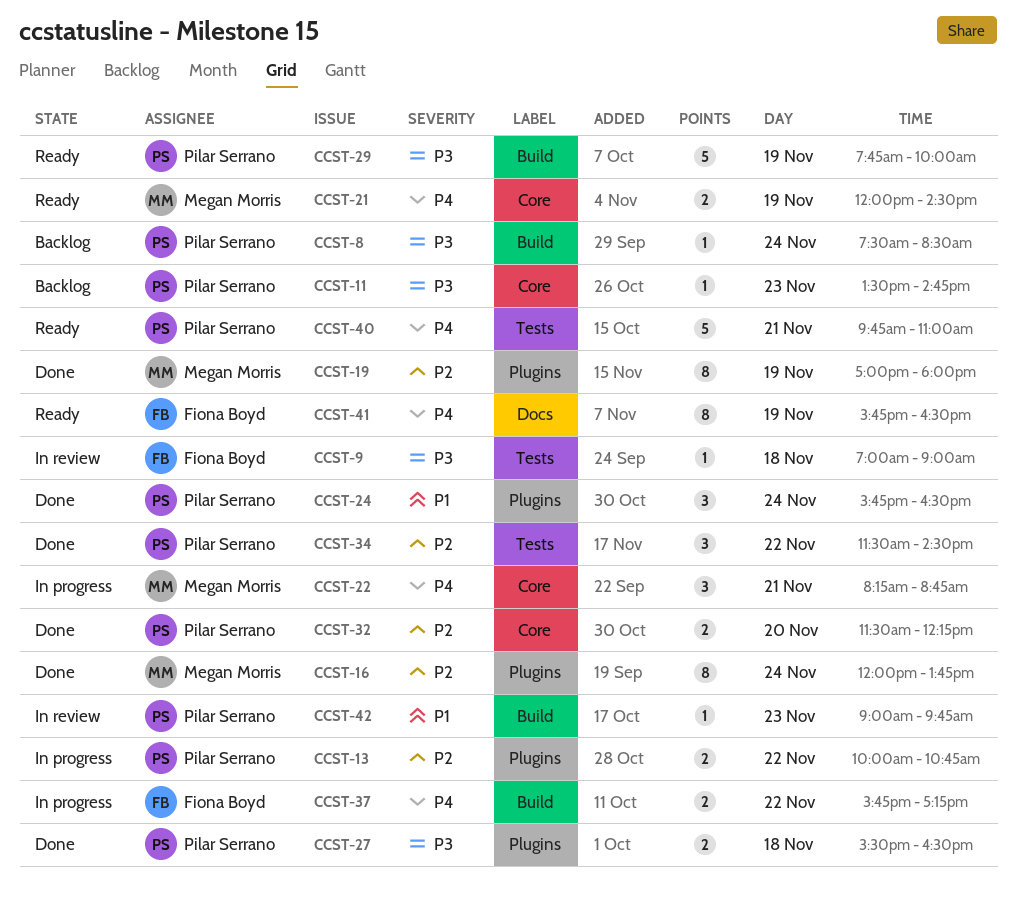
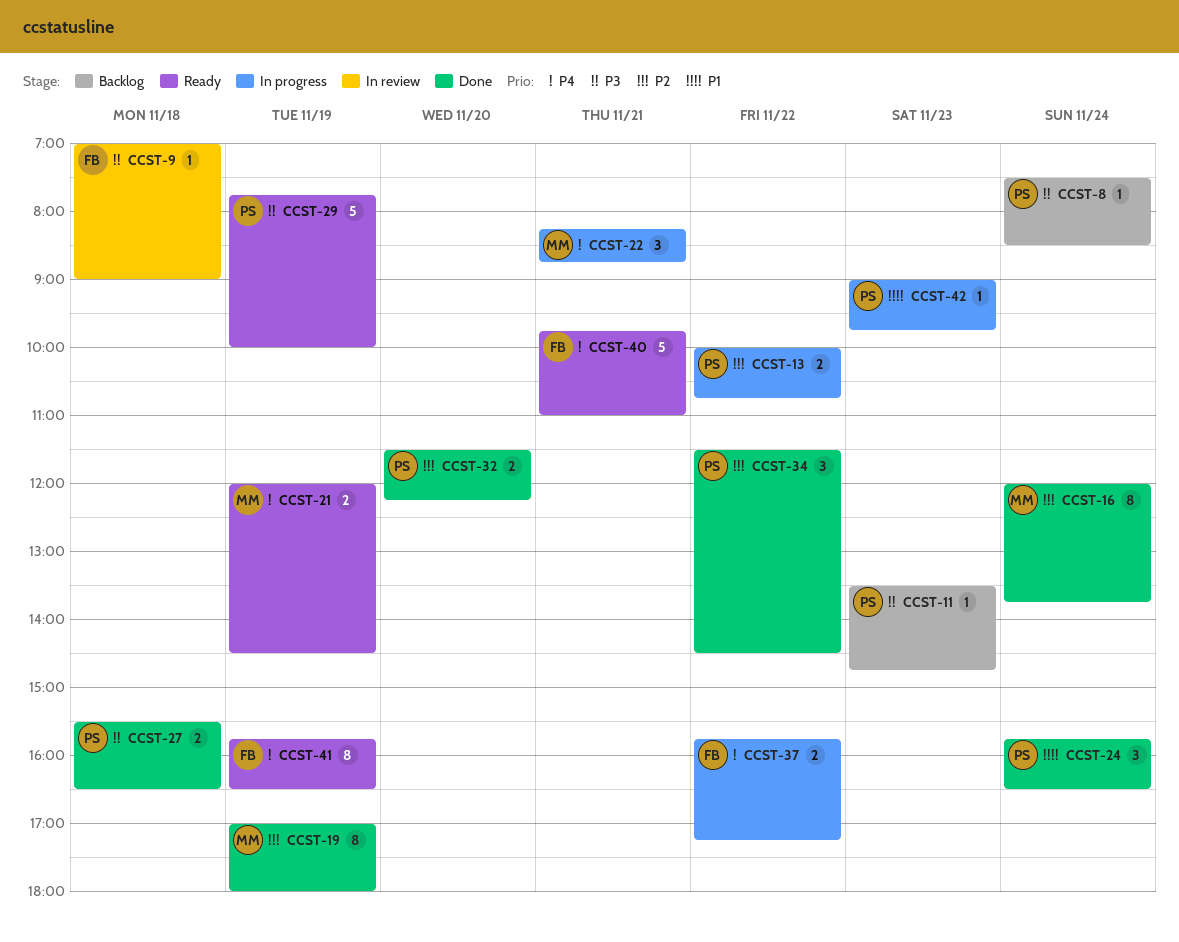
CCST-40, owner: Pilar Serrano -> Fiona Boyd
CCST-42, status: In review -> In progress

